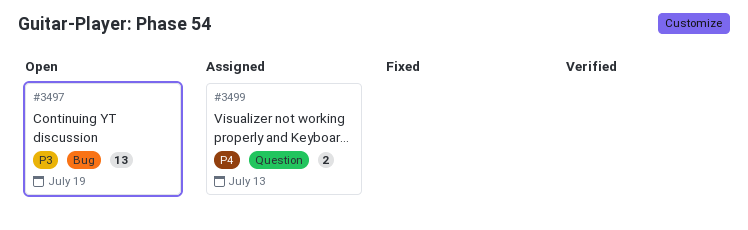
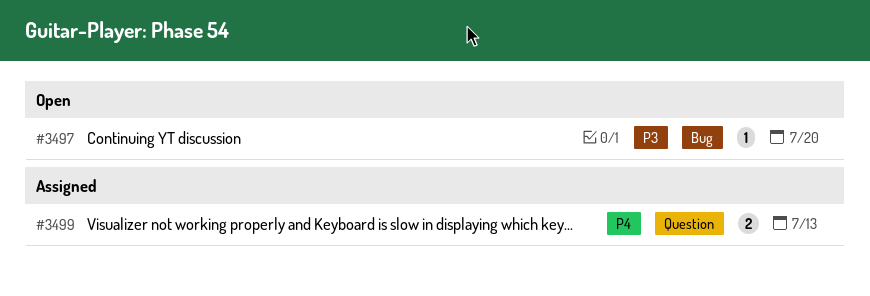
#3497, estimate: 13 -> 1
#3497, due: Jul 19 -> Jul 20

